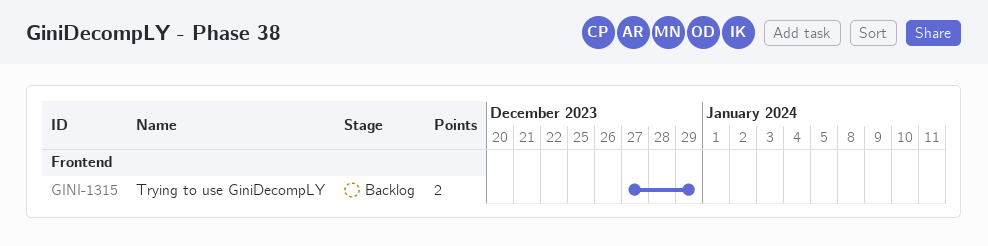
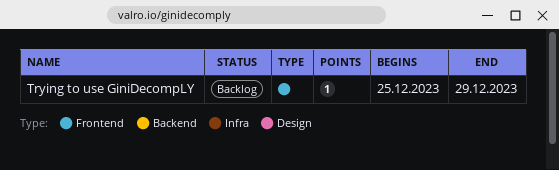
Trying to use GiniDecompLY, estimate: 2 -> 1
Trying to use GiniDecompLY, start: Dec 27 -> Dec 25

